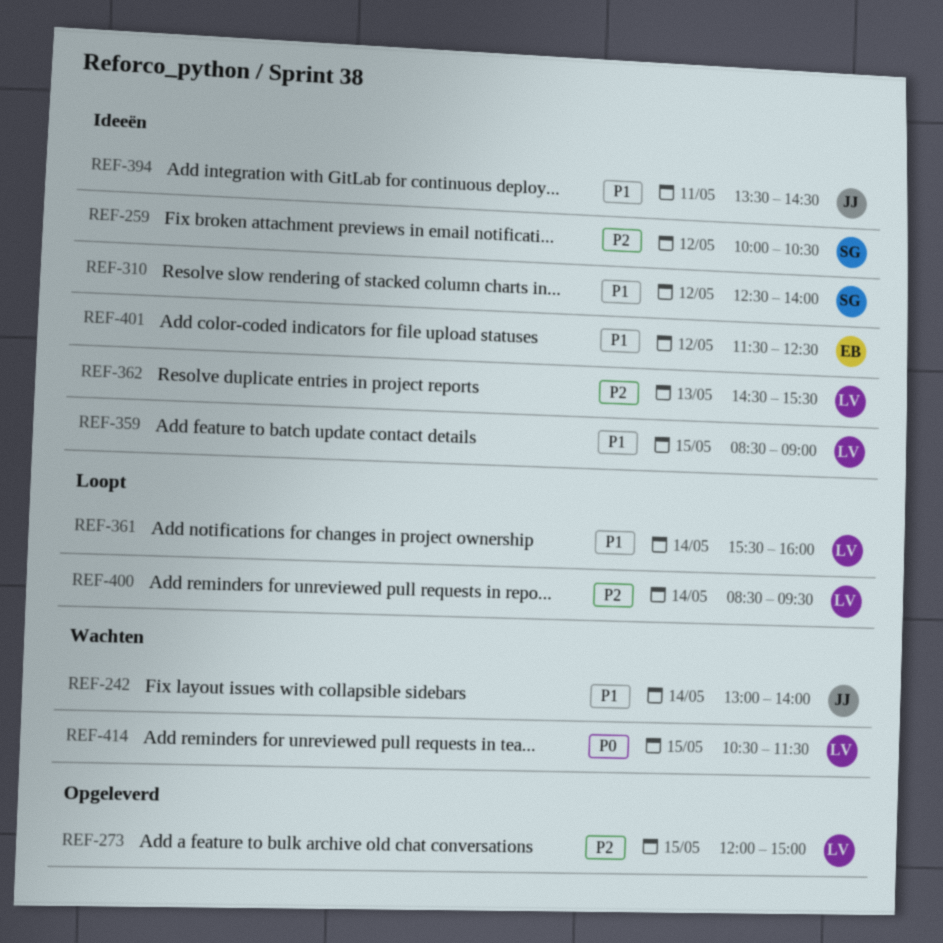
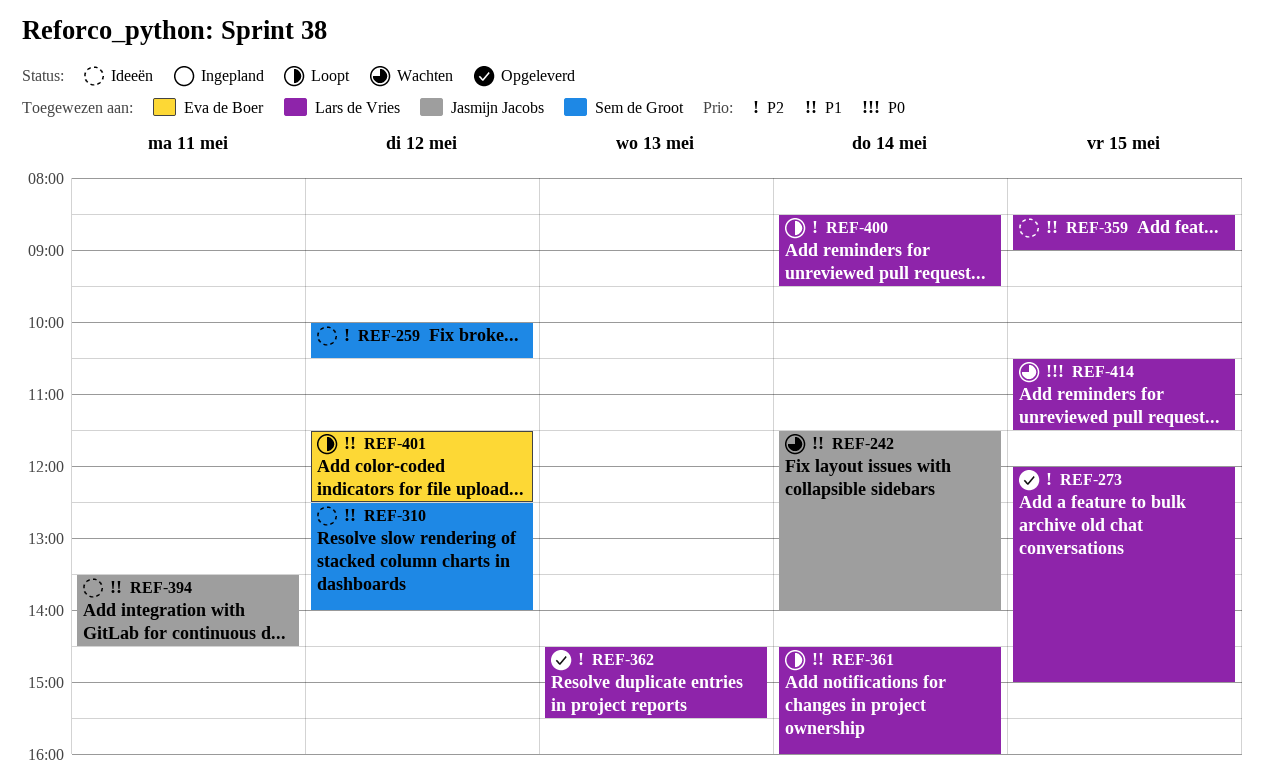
REF-242, begins: 13:00 -> 11:30
REF-361, begins: 15:30 -> 14:30
REF-362, status: Ideeën -> Opgeleverd
REF-401, status: Ideeën -> Loopt

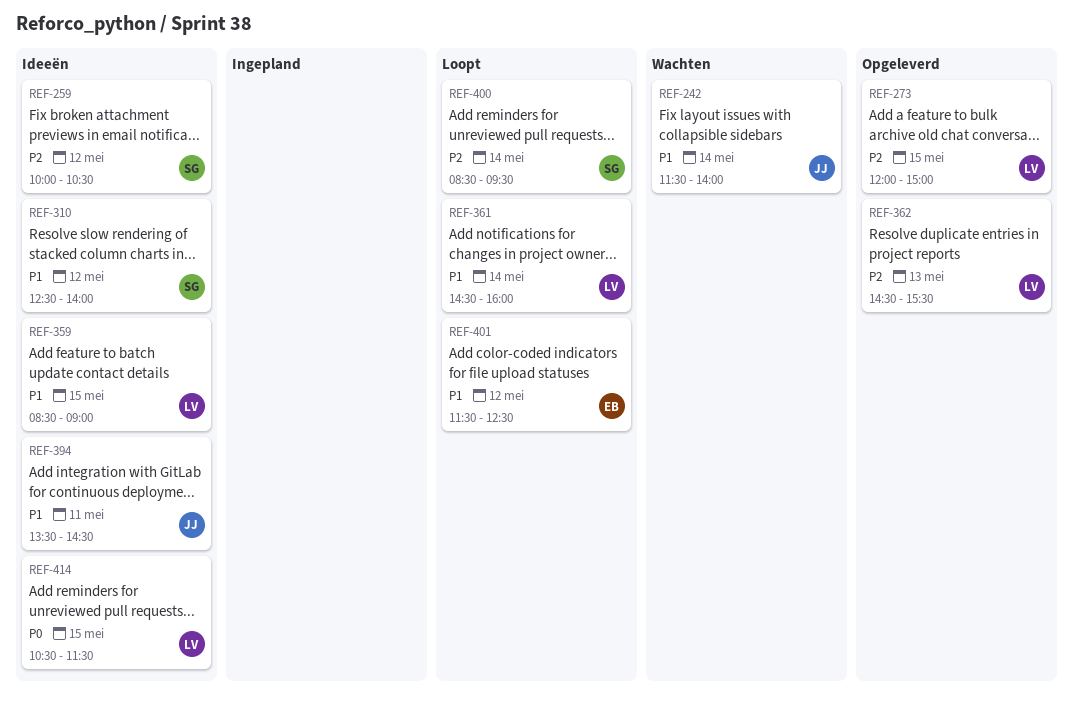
REF-400, owner: Lars de Vries -> Sem de Groot
REF-414, status: Wachten -> Ideeën

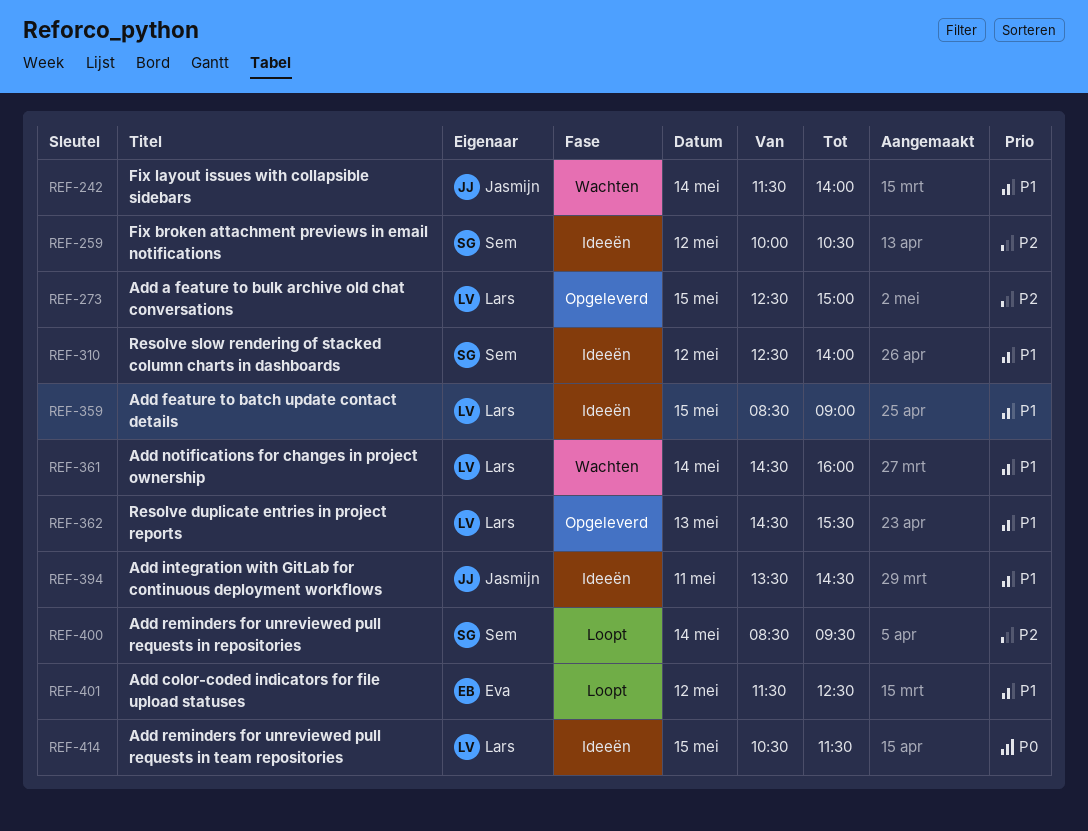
REF-273, begins: 12:00 -> 12:30
REF-361, status: Loopt -> Wachten
REF-362, priority: P2 -> P1

